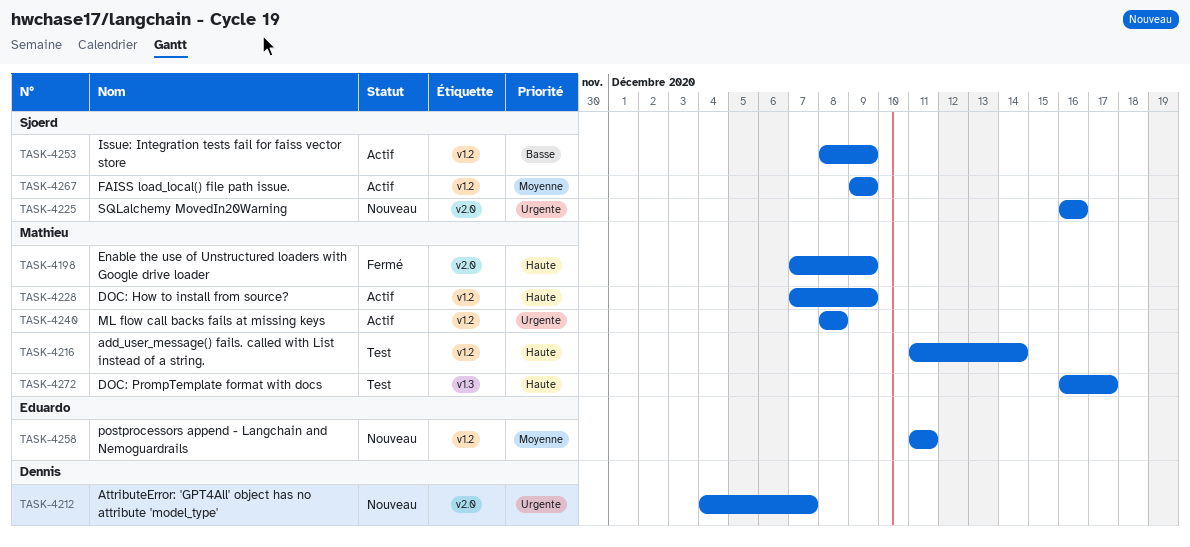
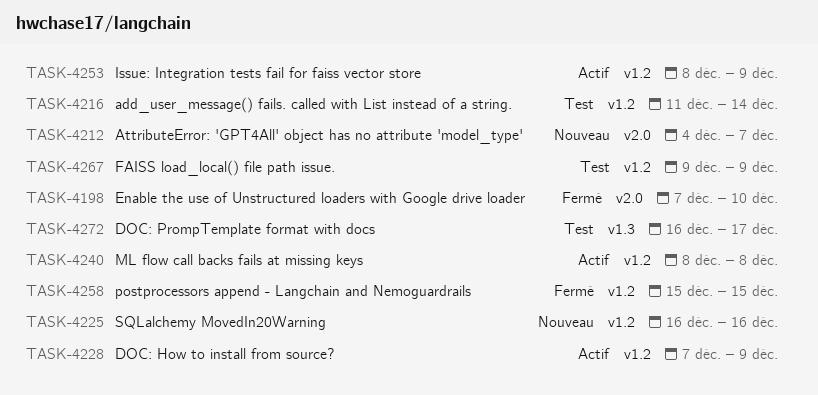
TASK-4198, due: Dec 9 -> Dec 10
TASK-4225, label: v2.0 -> v1.2
TASK-4258, status: Nouveau -> Fermé
TASK-4258, start: Dec 11 -> Dec 15
TASK-4258, due: Dec 11 -> Dec 15
TASK-4267, status: Actif -> Test

